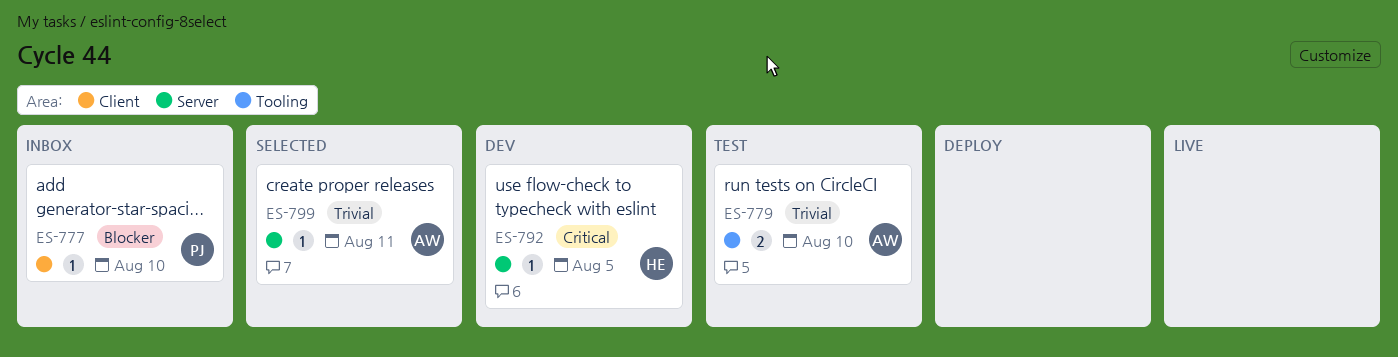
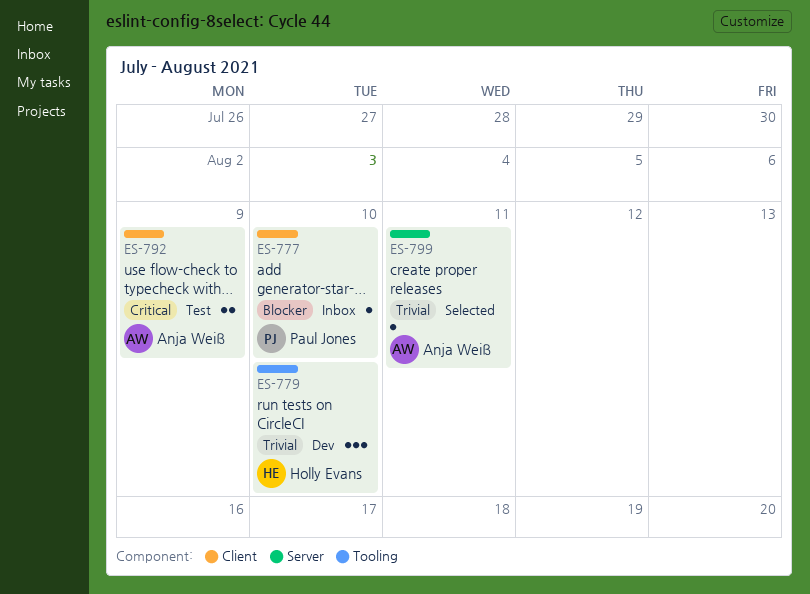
ES-779, status: Test -> Dev
ES-779, owner: Anja Weiß -> Holly Evans
ES-779, estimate: 2 -> 3
ES-792, status: Dev -> Test
ES-792, owner: Holly Evans -> Anja Weiß
ES-792, label: Server -> Client
ES-792, estimate: 1 -> 2
ES-792, due: Aug 5 -> Aug 9

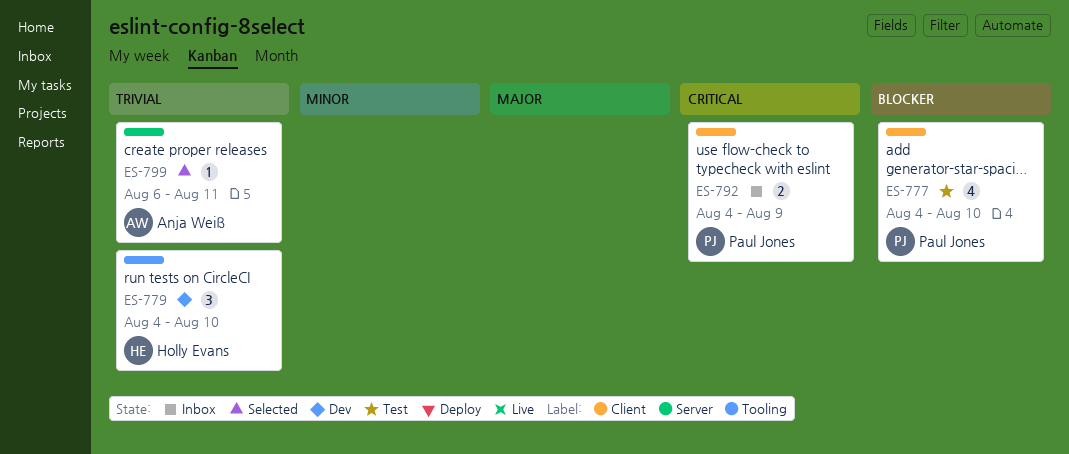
ES-777, status: Inbox -> Test
ES-777, estimate: 1 -> 4
ES-792, status: Test -> Inbox
ES-792, owner: Anja Weiß -> Paul Jones

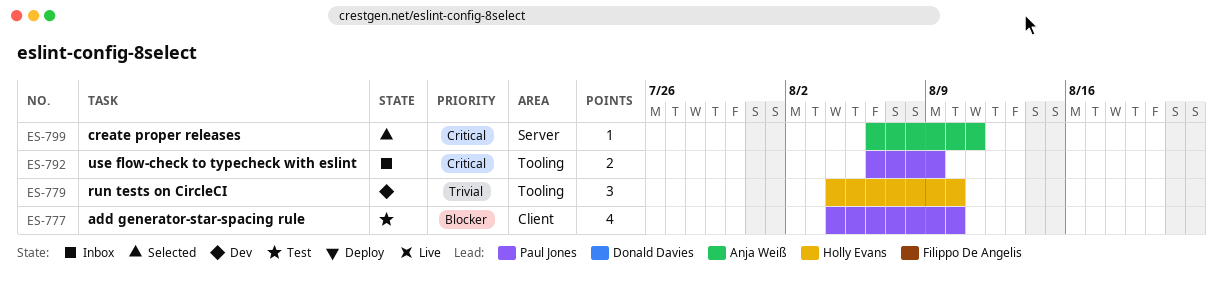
ES-792, label: Client -> Tooling
ES-792, start: Aug 4 -> Aug 6
ES-799, priority: Trivial -> Critical

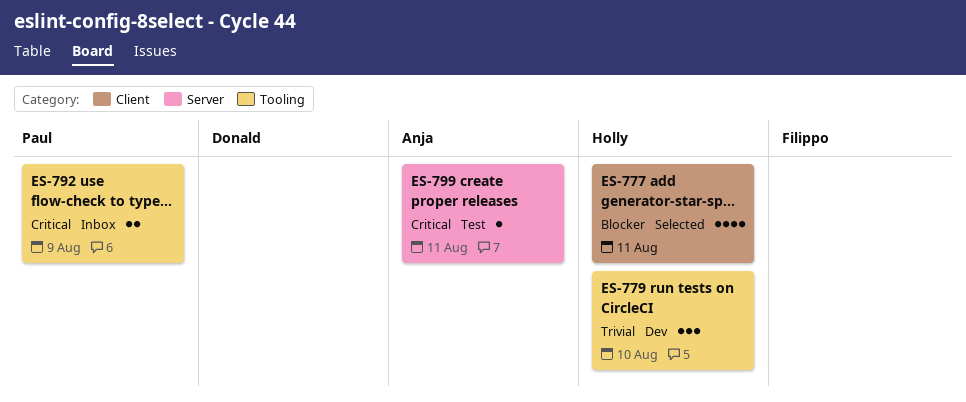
ES-777, status: Test -> Selected
ES-777, owner: Paul Jones -> Holly Evans
ES-777, due: Aug 10 -> Aug 11
ES-799, status: Selected -> Test

